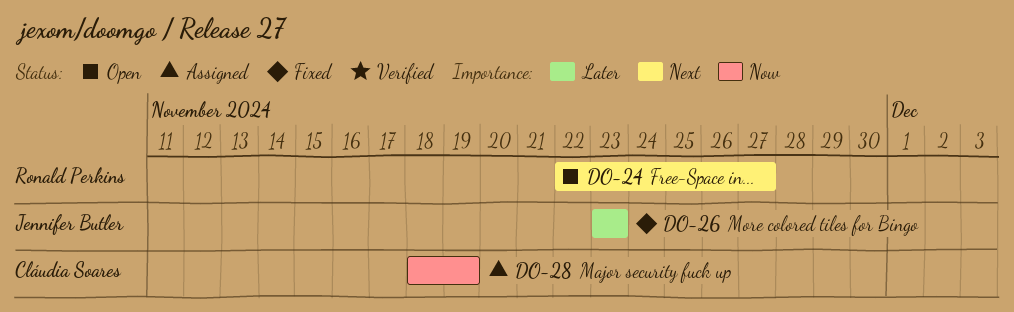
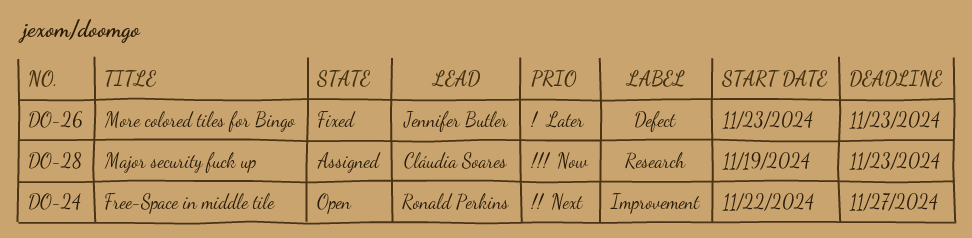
DO-28, start: Nov 18 -> Nov 19
DO-28, due: Nov 19 -> Nov 23

